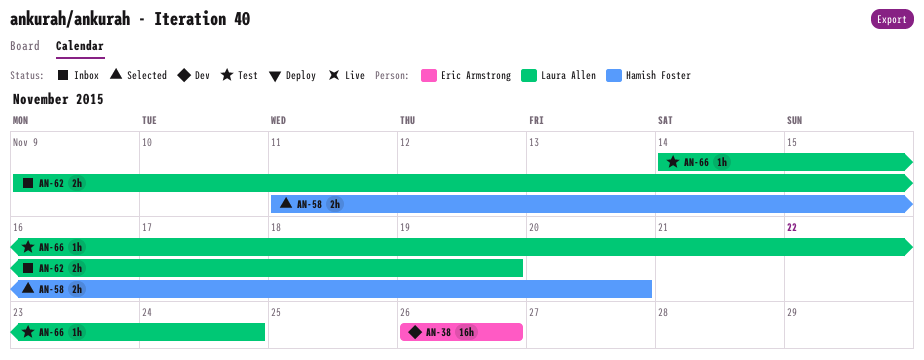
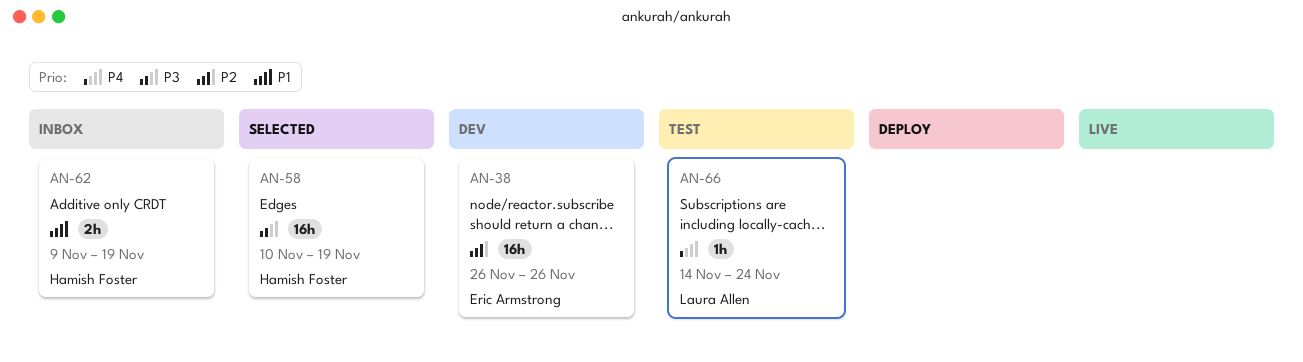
AN-58, estimate: 2h -> 16h
AN-58, start: Nov 11 -> Nov 10
AN-58, due: Nov 20 -> Nov 19
AN-62, owner: Laura Allen -> Hamish Foster

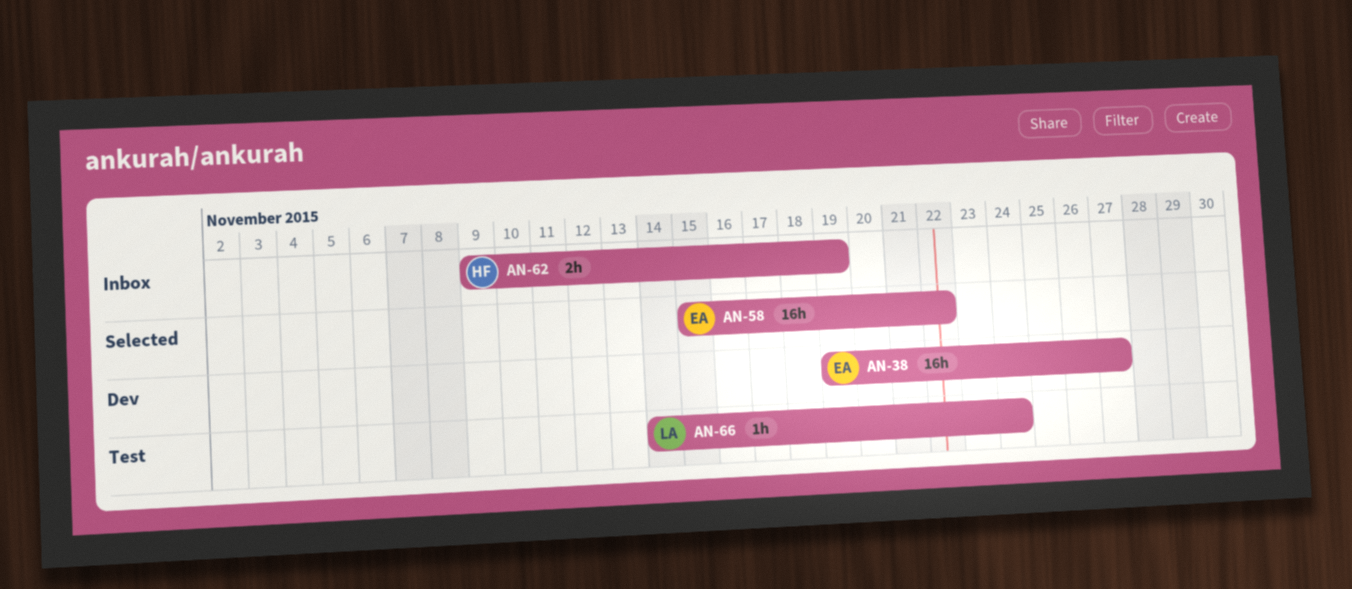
AN-38, start: Nov 26 -> Nov 19
AN-38, due: Nov 26 -> Nov 27
AN-58, owner: Hamish Foster -> Eric Armstrong
AN-58, start: Nov 10 -> Nov 15
AN-58, due: Nov 19 -> Nov 22

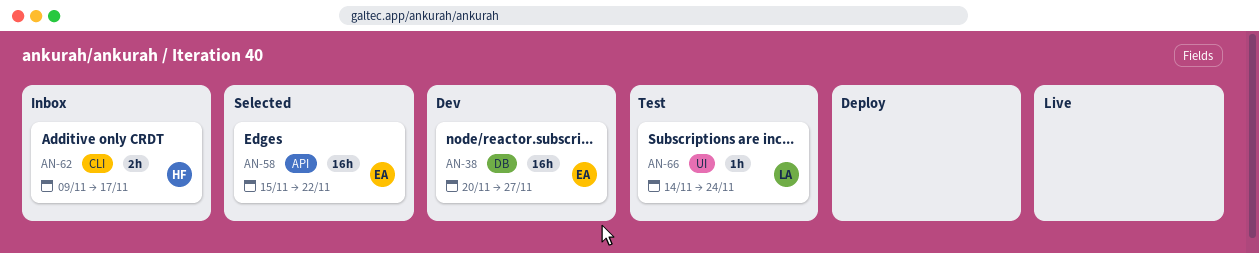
AN-38, start: Nov 19 -> Nov 20
AN-62, due: Nov 19 -> Nov 17

